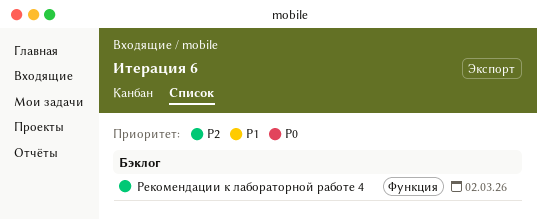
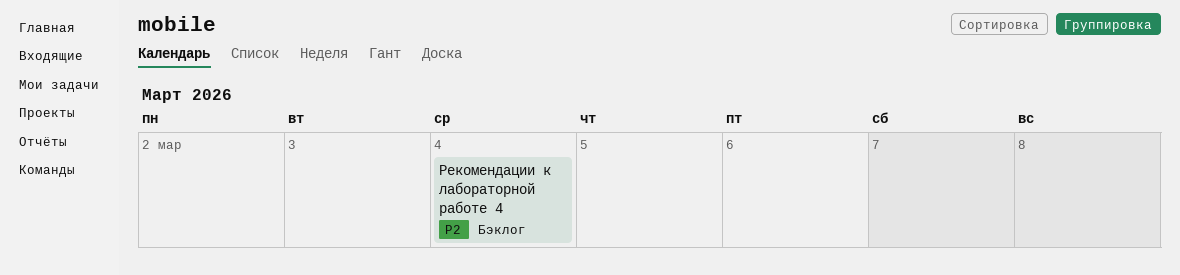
Рекомендации к лабораторной работе 4, due: Mar 2 -> Mar 4

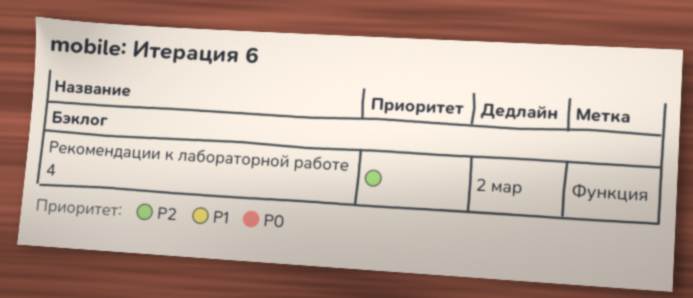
Рекомендации к лабораторной работе 4, due: Mar 4 -> Mar 2

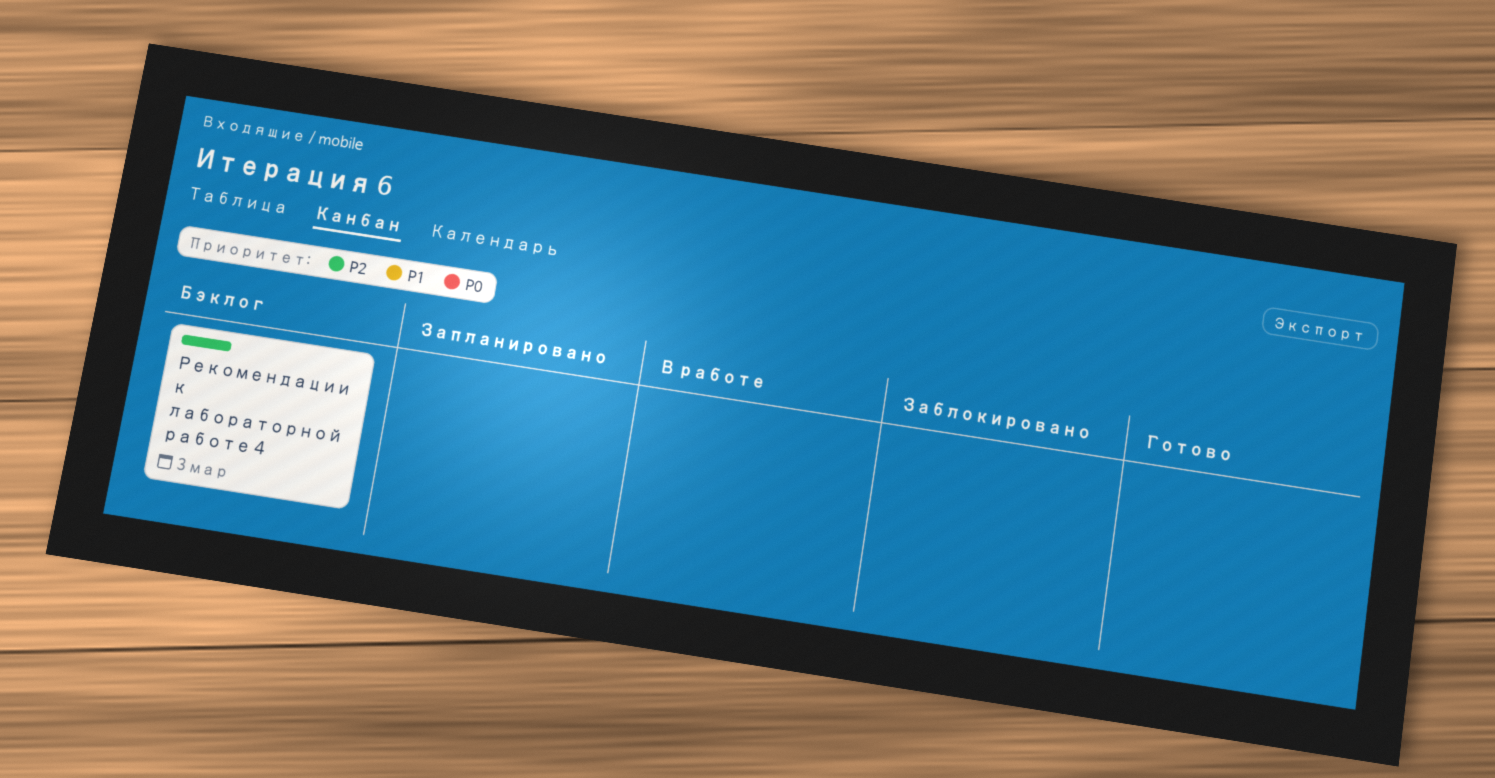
Рекомендации к лабораторной работе 4, due: Mar 2 -> Mar 3

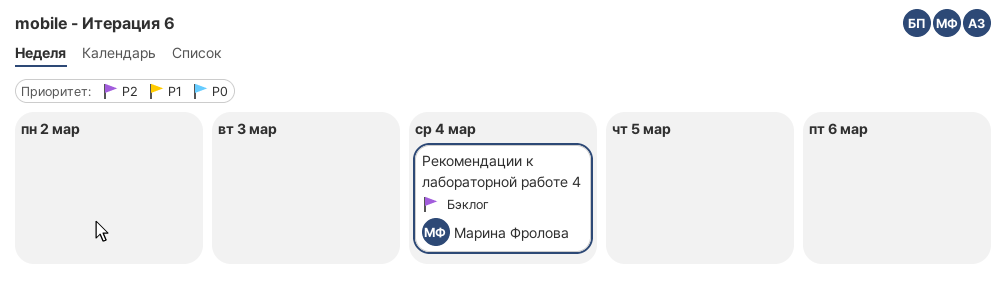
Рекомендации к лабораторной работе 4, due: Mar 3 -> Mar 4

